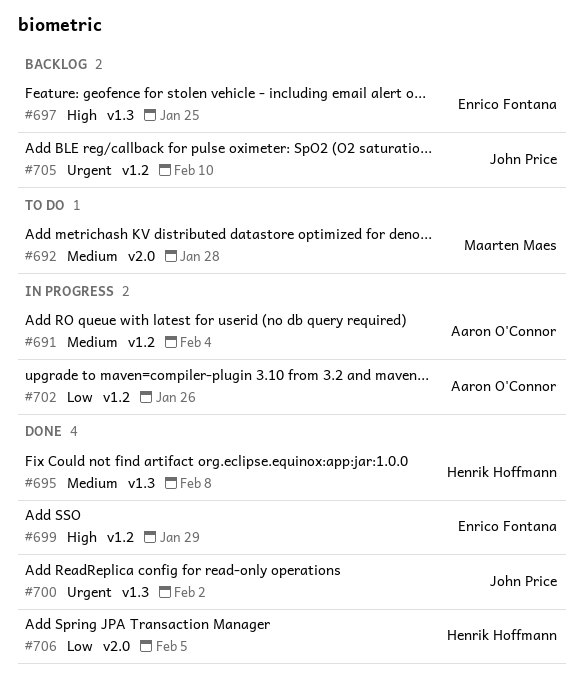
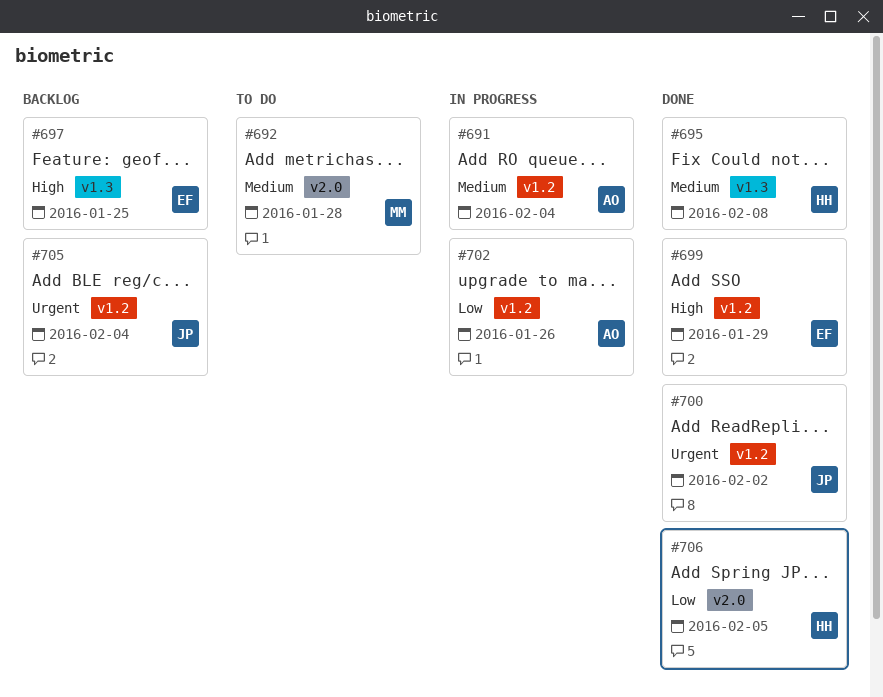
#700, label: v1.3 -> v1.2
#705, due: Feb 10 -> Feb 4

